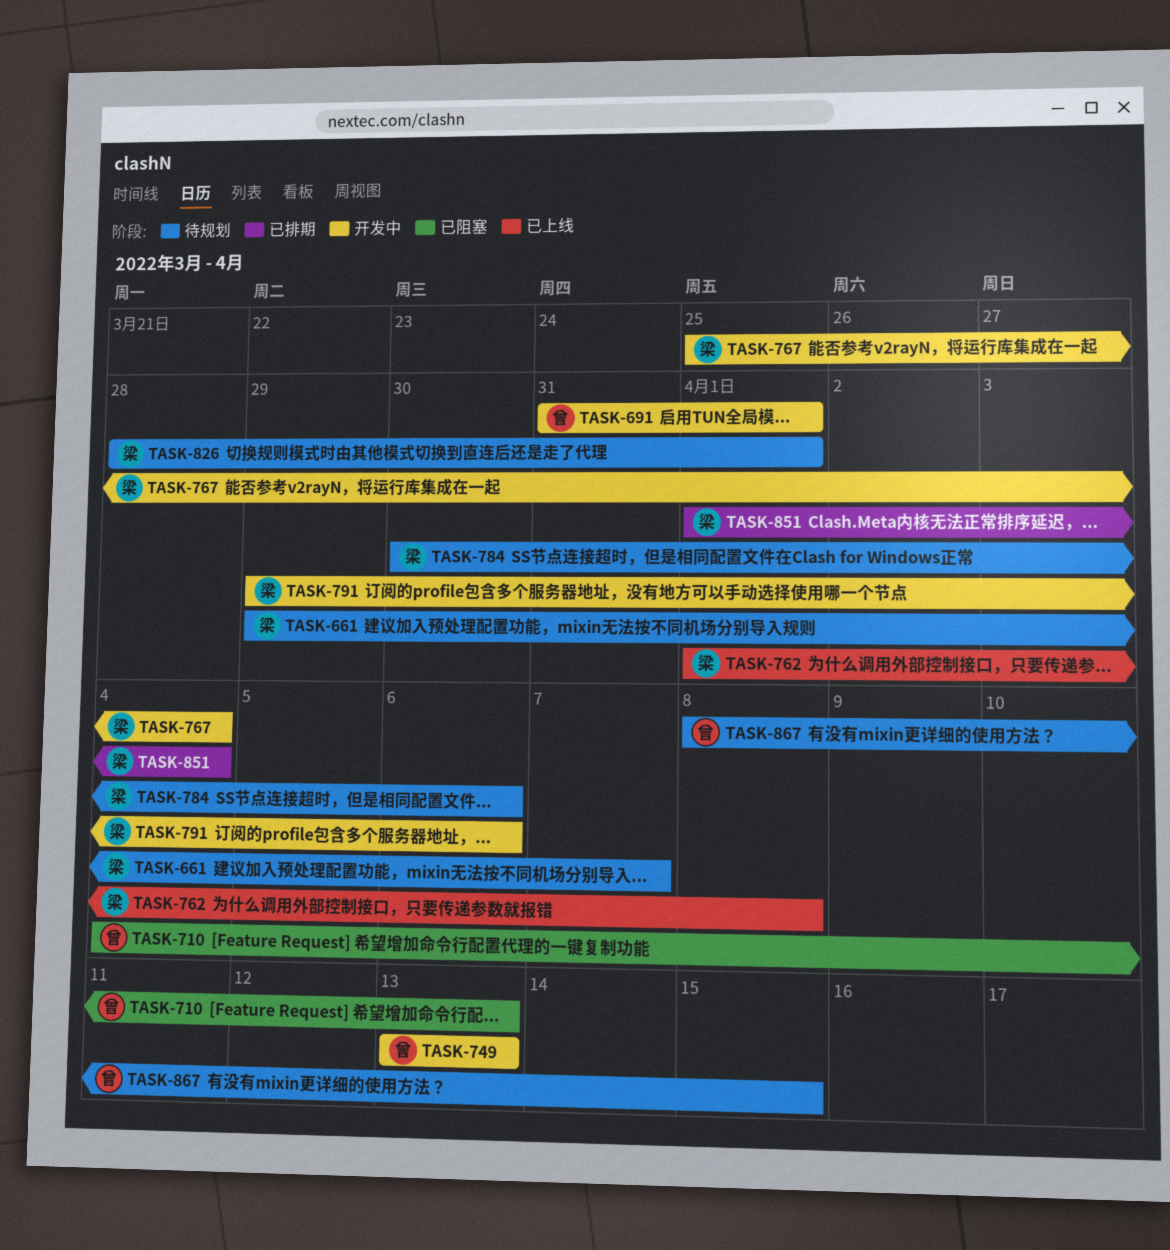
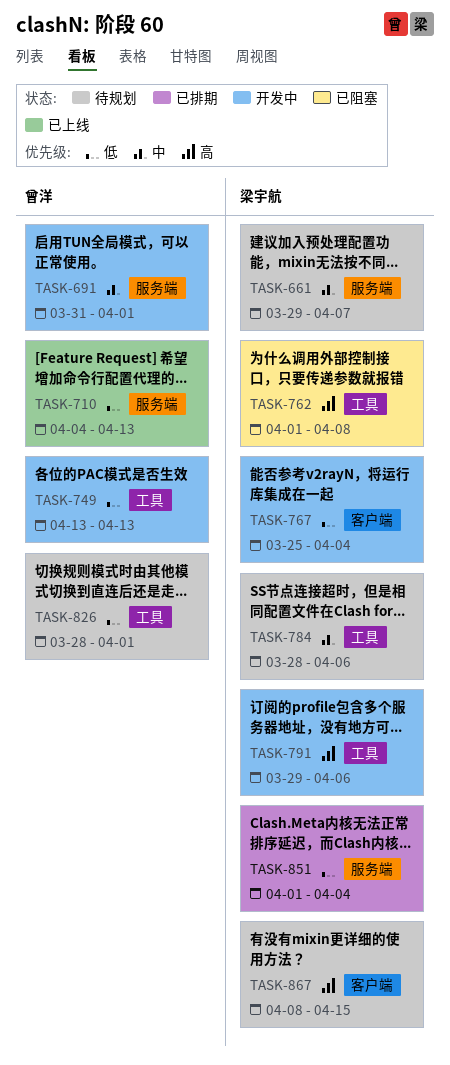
TASK-710, status: 已阻塞 -> 已上线
TASK-762, status: 已上线 -> 已阻塞
TASK-784, start: Mar 30 -> Mar 28
TASK-826, owner: 梁宇航 -> 曾洋
TASK-867, owner: 曾洋 -> 梁宇航

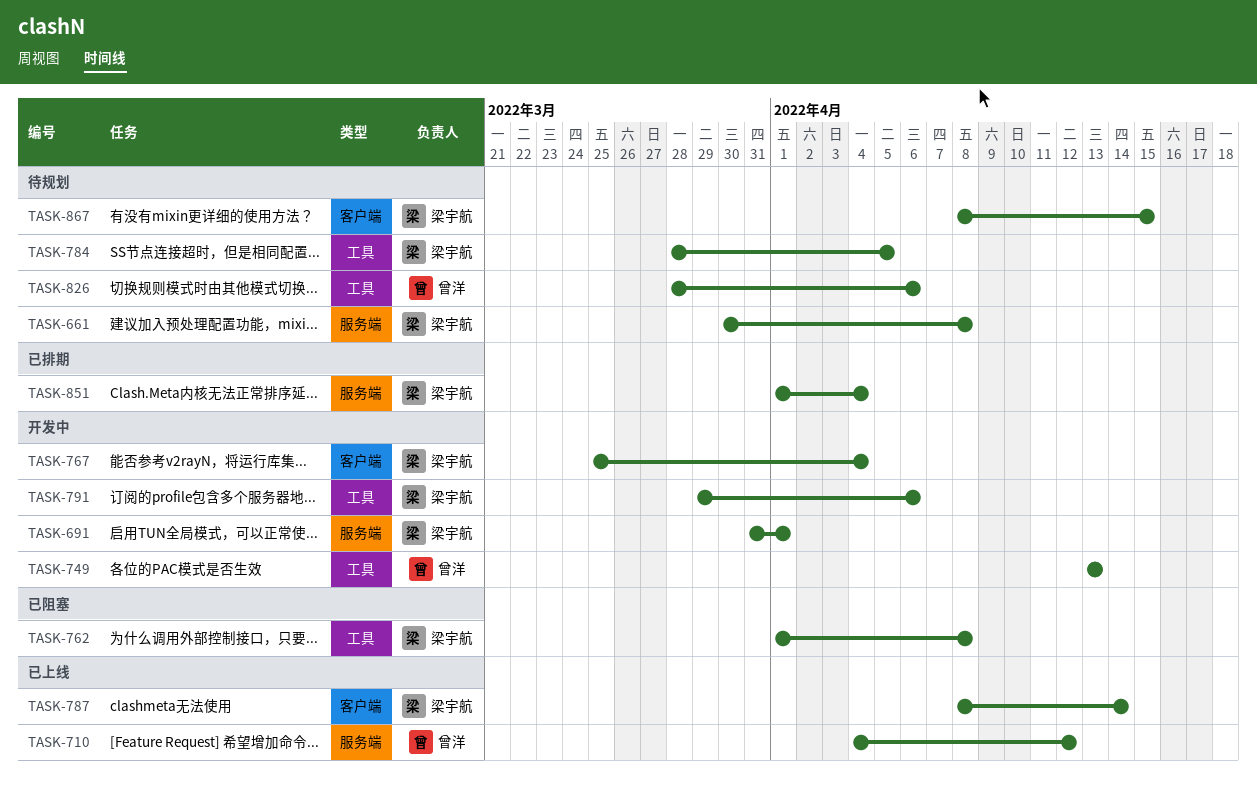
TASK-661, start: Mar 29 -> Mar 30
TASK-661, due: Apr 7 -> Apr 8
TASK-691, owner: 曾洋 -> 梁宇航
TASK-710, due: Apr 13 -> Apr 12
TASK-784, due: Apr 6 -> Apr 5
TASK-787: none -> present
TASK-826, due: Apr 1 -> Apr 6

